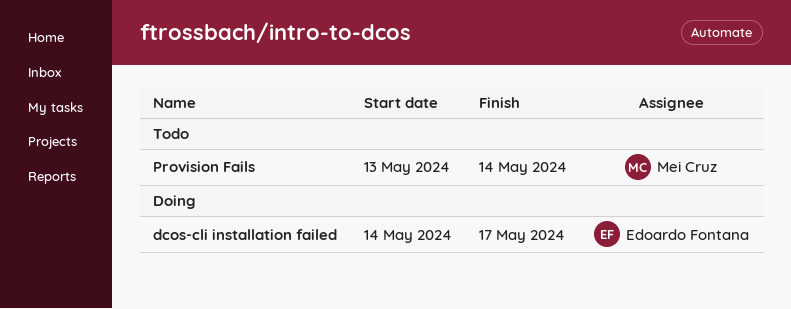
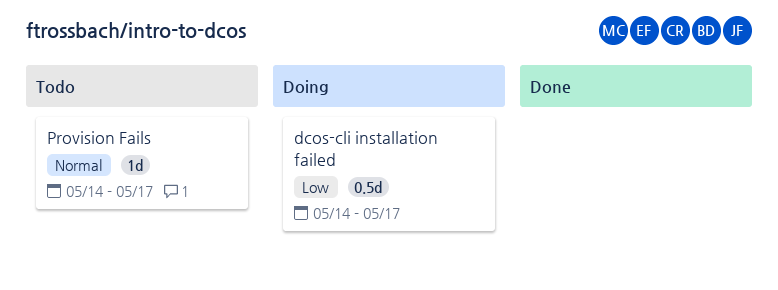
Provision Fails, start: May 13 -> May 14
Provision Fails, due: May 14 -> May 17

